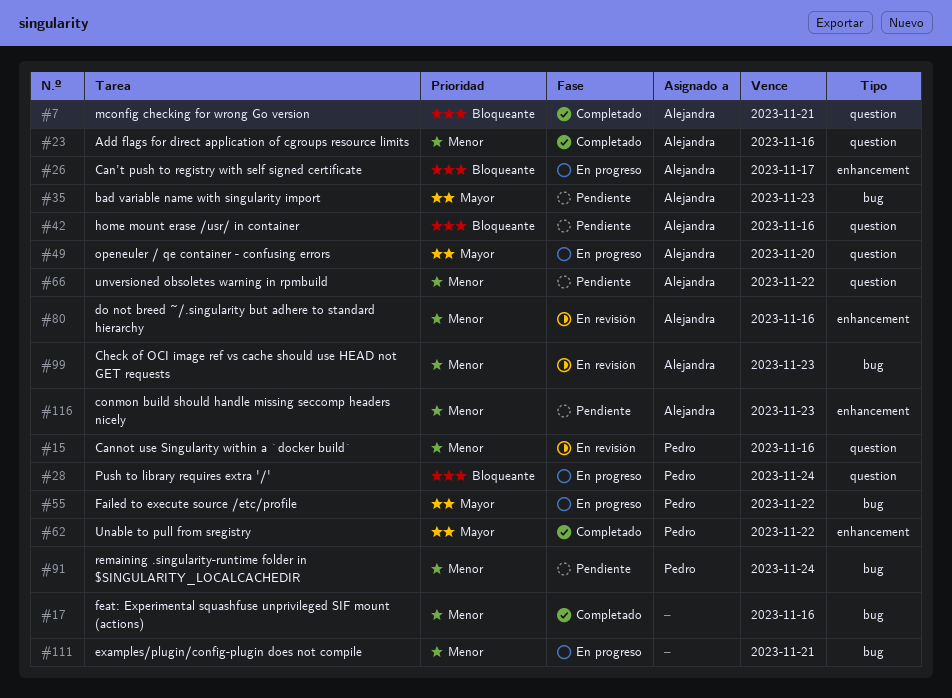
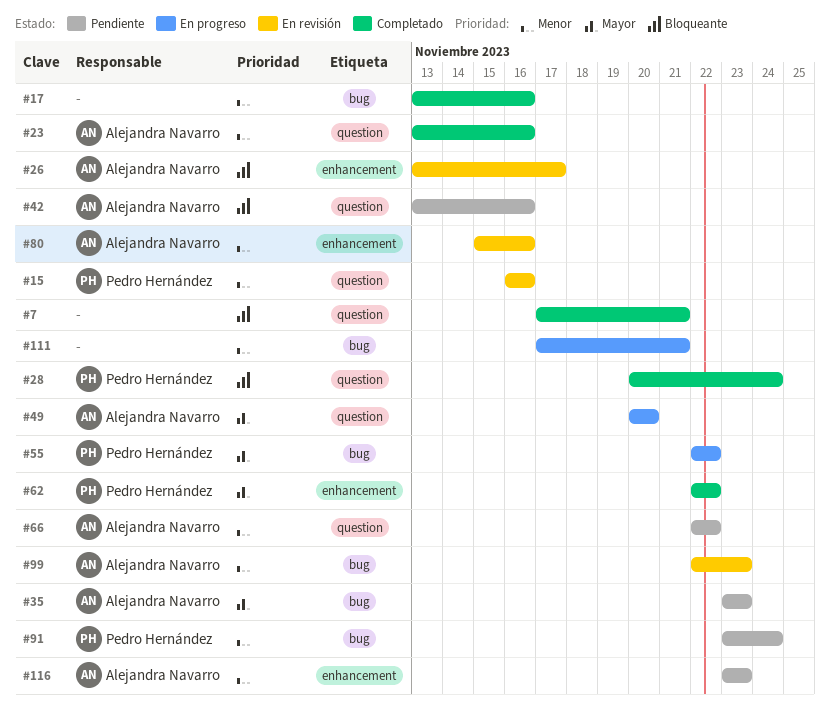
#7, owner: Alejandra Navarro -> none
#26, status: En progreso -> En revisión
#28, status: En progreso -> Completado

